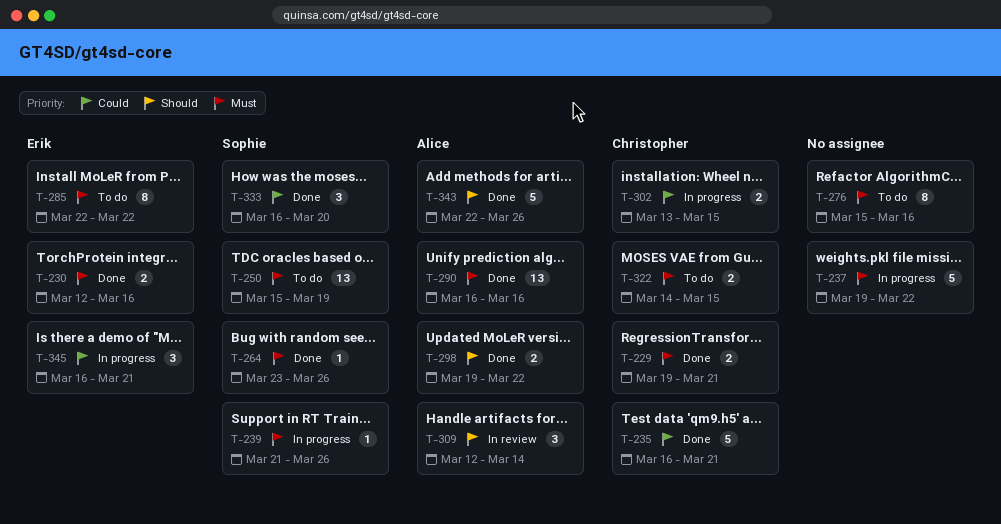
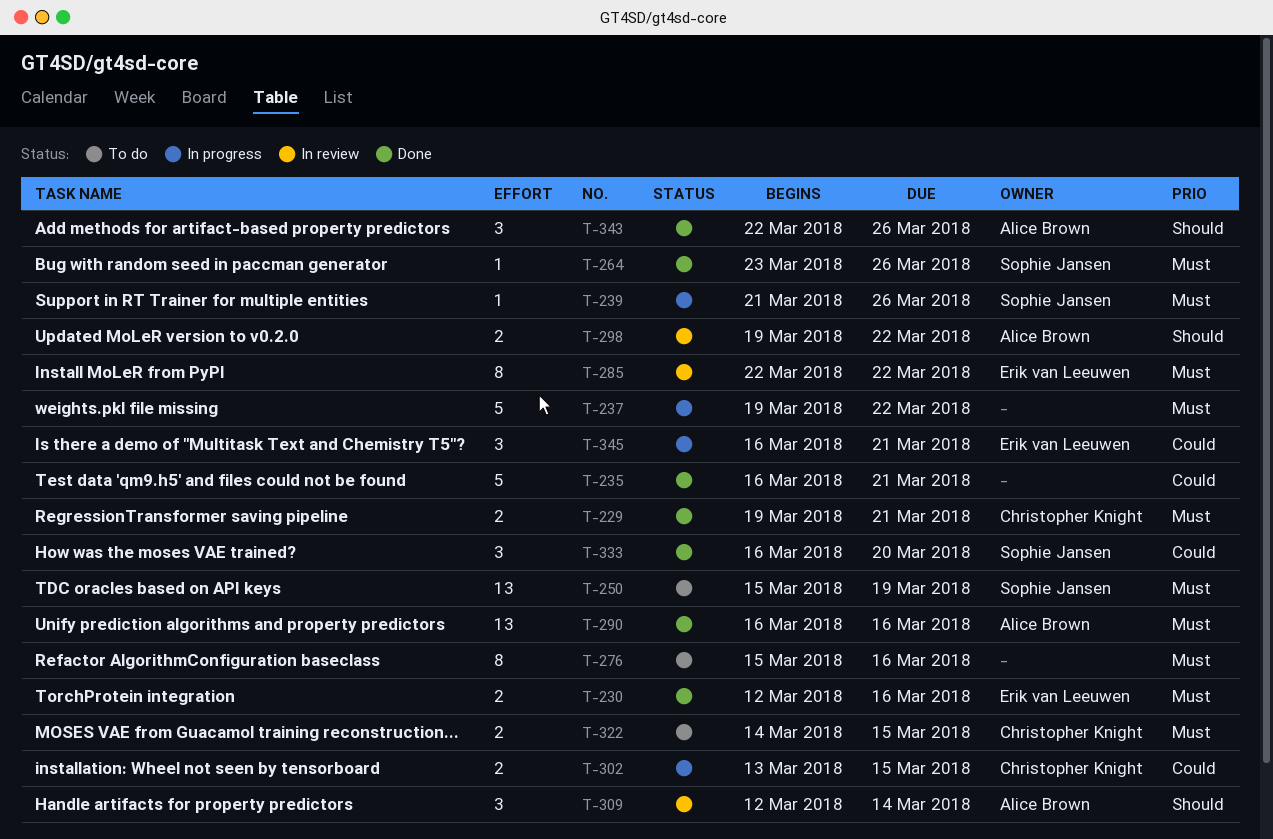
T-235, owner: Christopher Knight -> none
T-285, status: To do -> In review
T-298, status: Done -> In review
T-343, estimate: 5 -> 3

